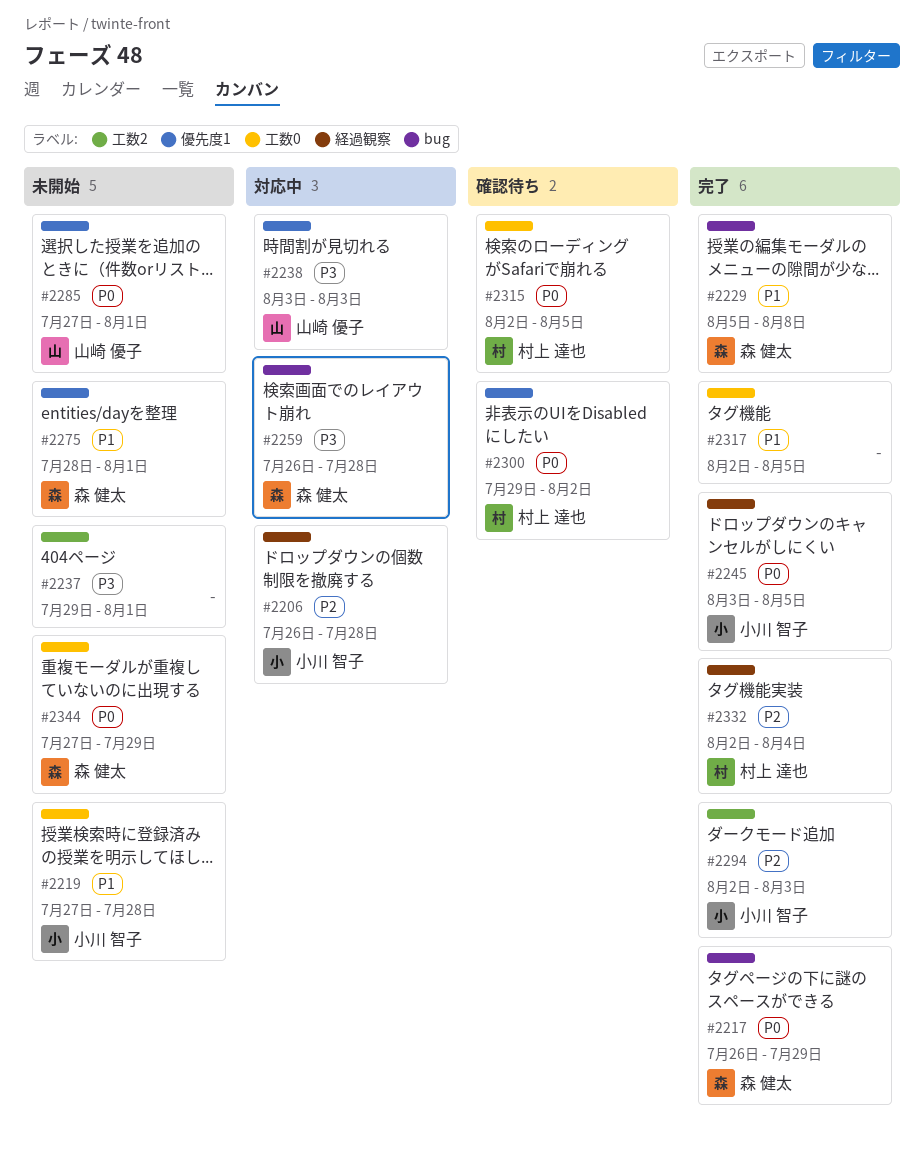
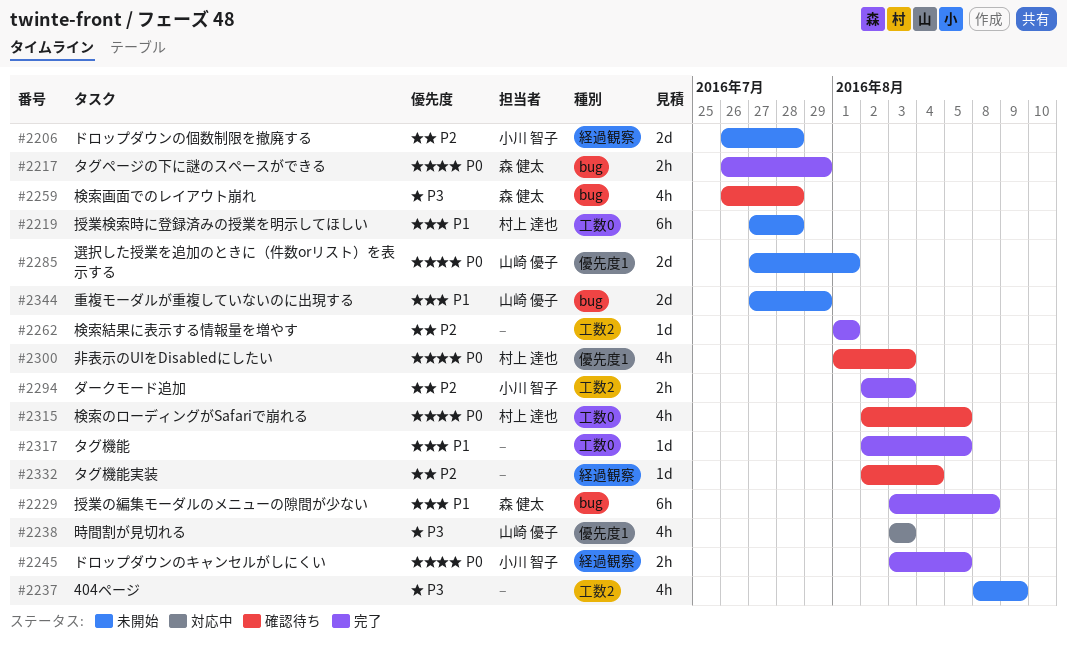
#2206, status: 対応中 -> 未開始
#2219, owner: 小川 智子 -> 村上 達也
#2229, start: Aug 5 -> Aug 3
#2237, start: Jul 29 -> Aug 8
#2237, due: Aug 1 -> Aug 9
#2259, status: 対応中 -> 確認待ち
#2262: none -> present
#2275: present -> none
#2300, start: Jul 29 -> Aug 1
#2300, due: Aug 2 -> Aug 3
#2332, status: 完了 -> 確認待ち
#2332, owner: 村上 達也 -> none
#2344, owner: 森 健太 -> 山崎 優子
#2344, priority: P0 -> P1
#2344, label: 工数0 -> bug

